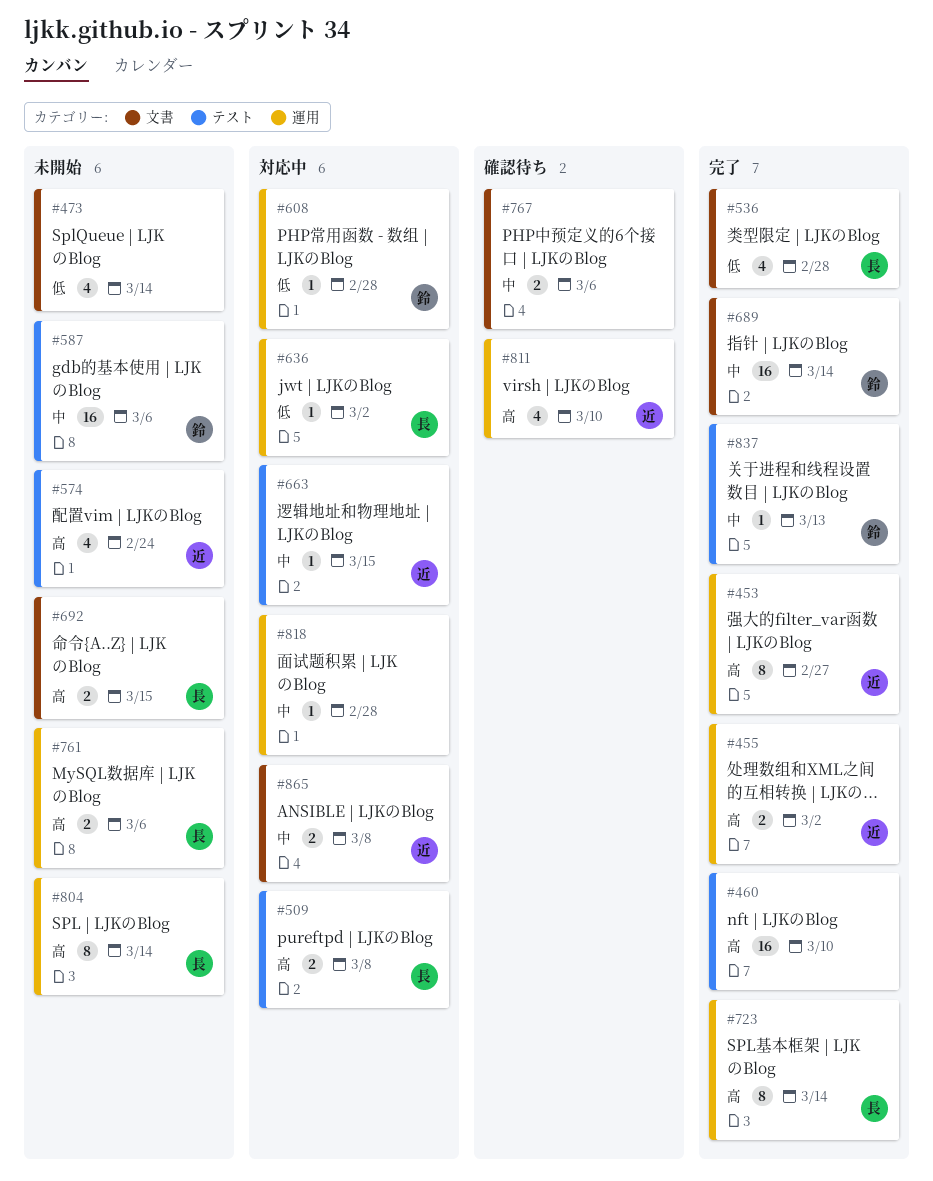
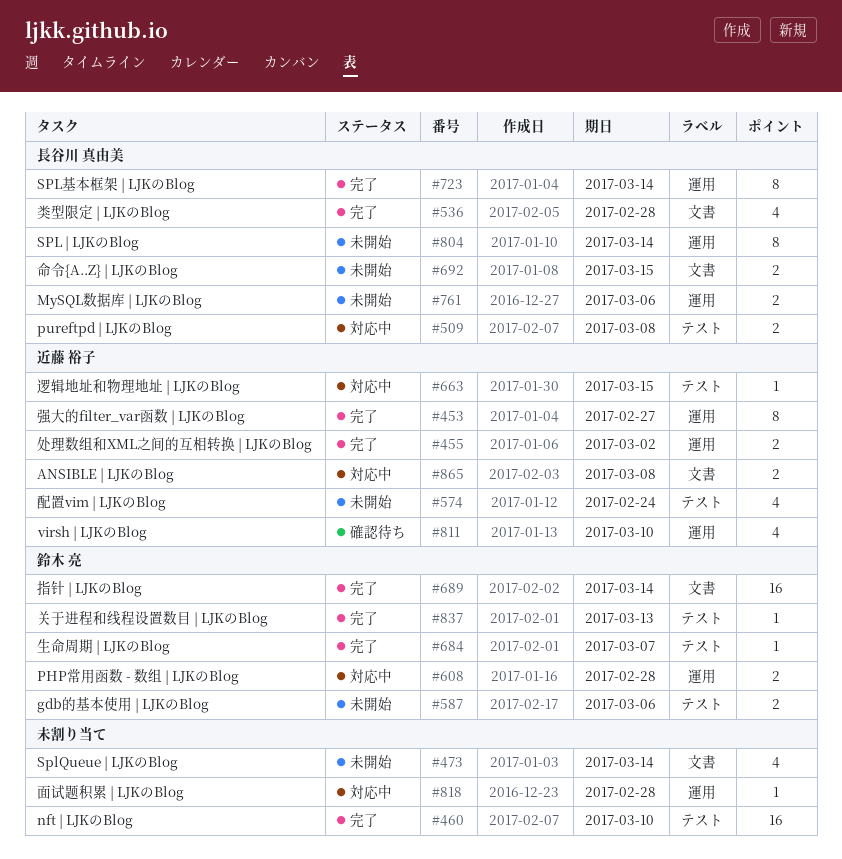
#587, estimate: 16 -> 2
#608, estimate: 1 -> 2
#636: present -> none
#684: none -> present
#767: present -> none

